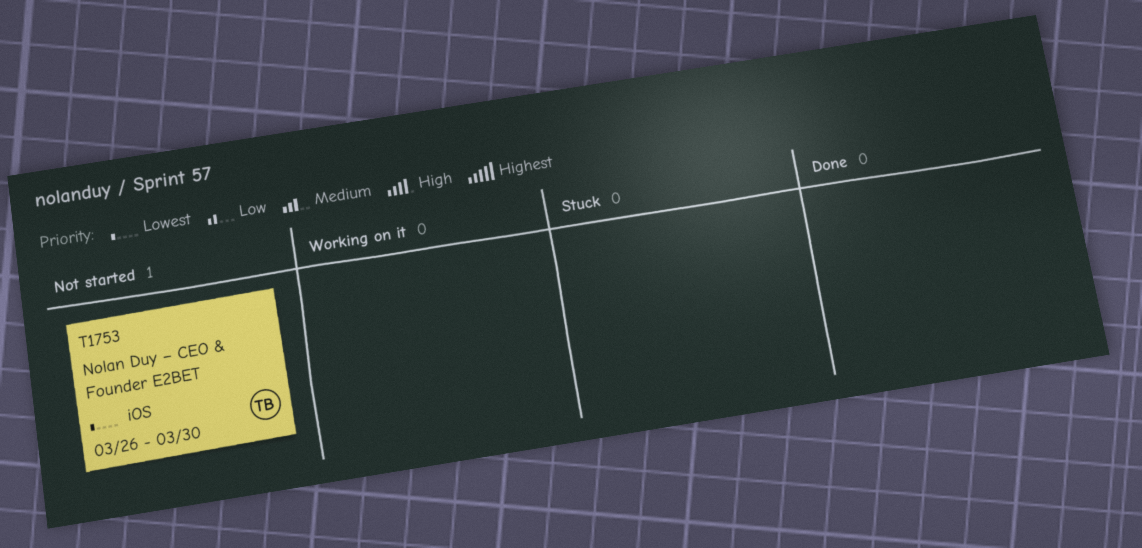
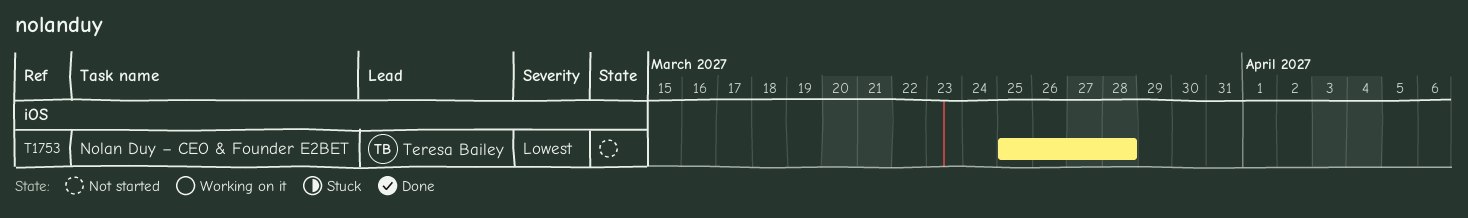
T1753, start: Mar 26 -> Mar 25
T1753, due: Mar 30 -> Mar 28

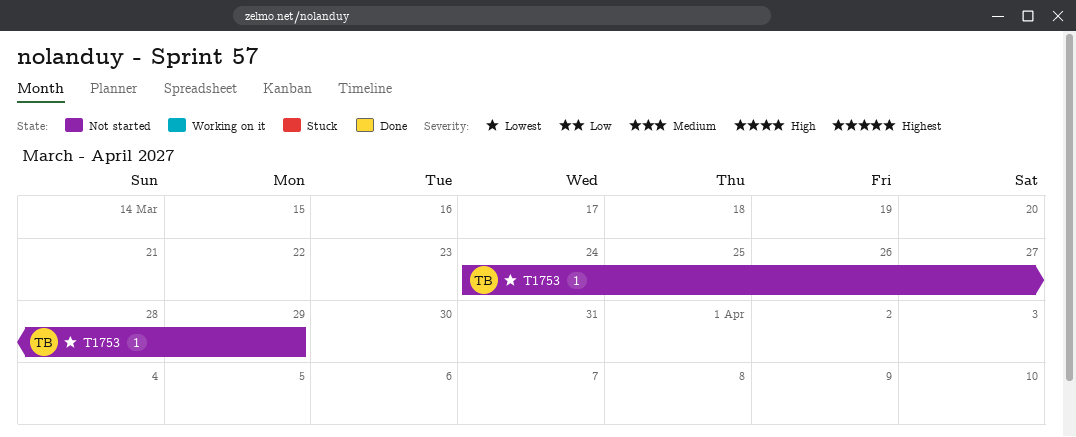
T1753, start: Mar 25 -> Mar 24
T1753, due: Mar 28 -> Mar 29

